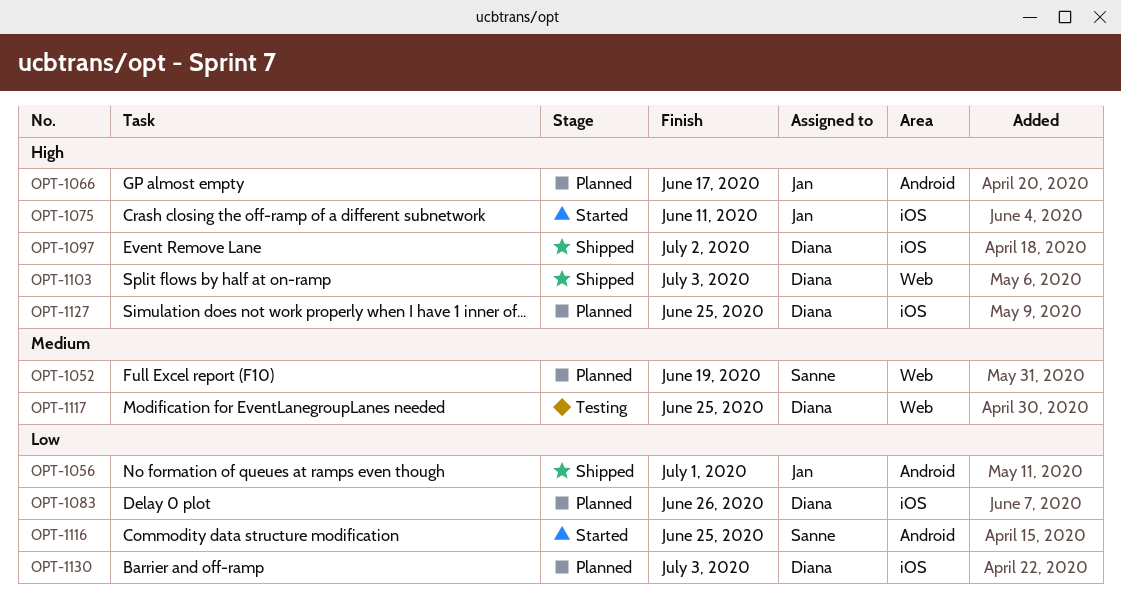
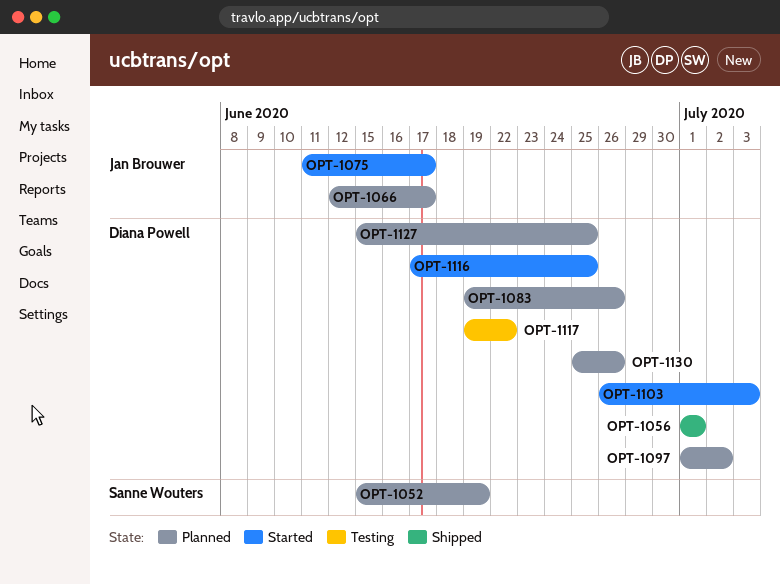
OPT-1056, owner: Jan Brouwer -> Diana Powell
OPT-1075, due: Jun 11 -> Jun 17
OPT-1097, status: Shipped -> Planned
OPT-1103, status: Shipped -> Started
OPT-1116, owner: Sanne Wouters -> Diana Powell
OPT-1117, due: Jun 25 -> Jun 22
OPT-1130, due: Jul 3 -> Jun 26

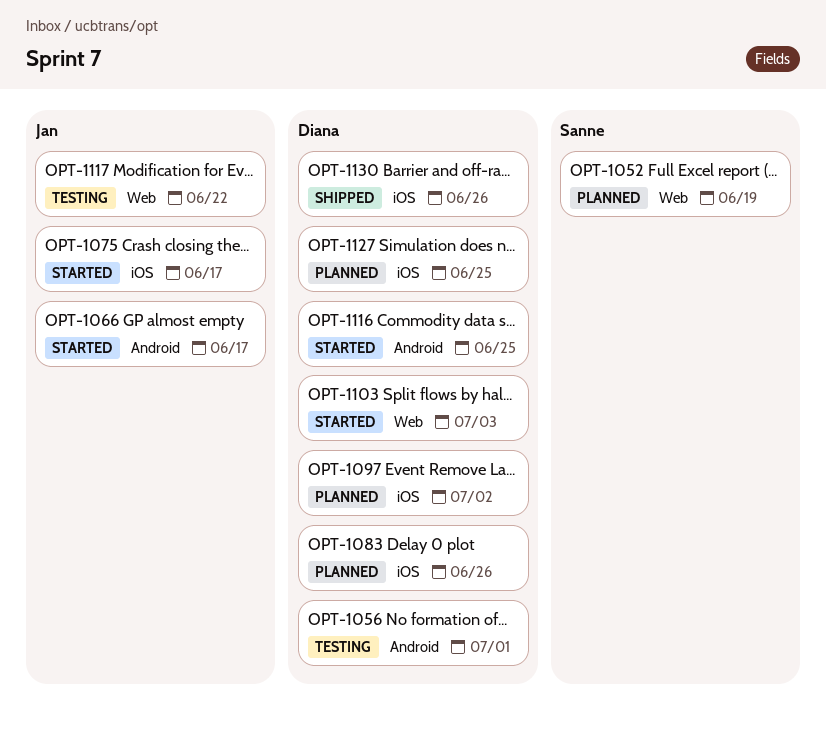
OPT-1056, status: Shipped -> Testing
OPT-1066, status: Planned -> Started
OPT-1117, owner: Diana Powell -> Jan Brouwer
OPT-1130, status: Planned -> Shipped

